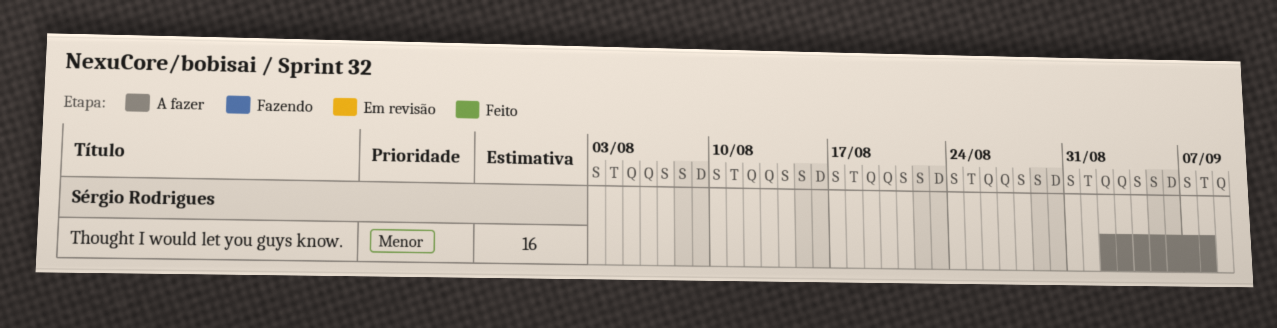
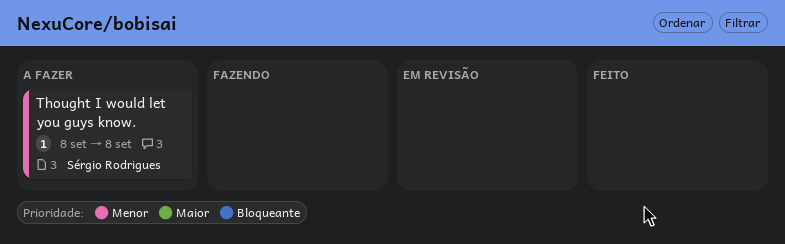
Thought I would let you guys know., estimate: 16 -> 1
Thought I would let you guys know., start: Sep 2 -> Sep 8

